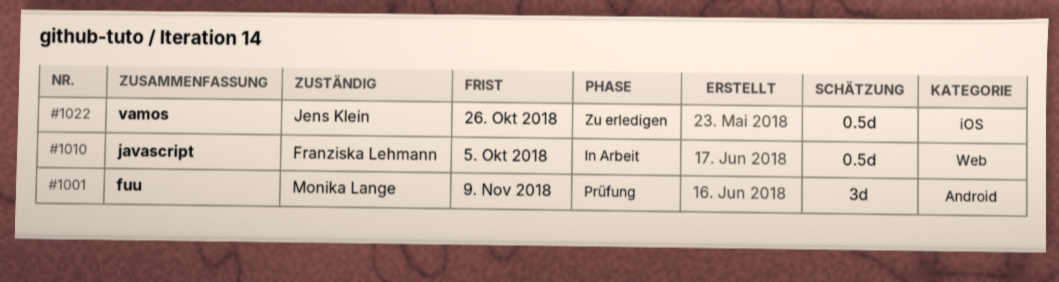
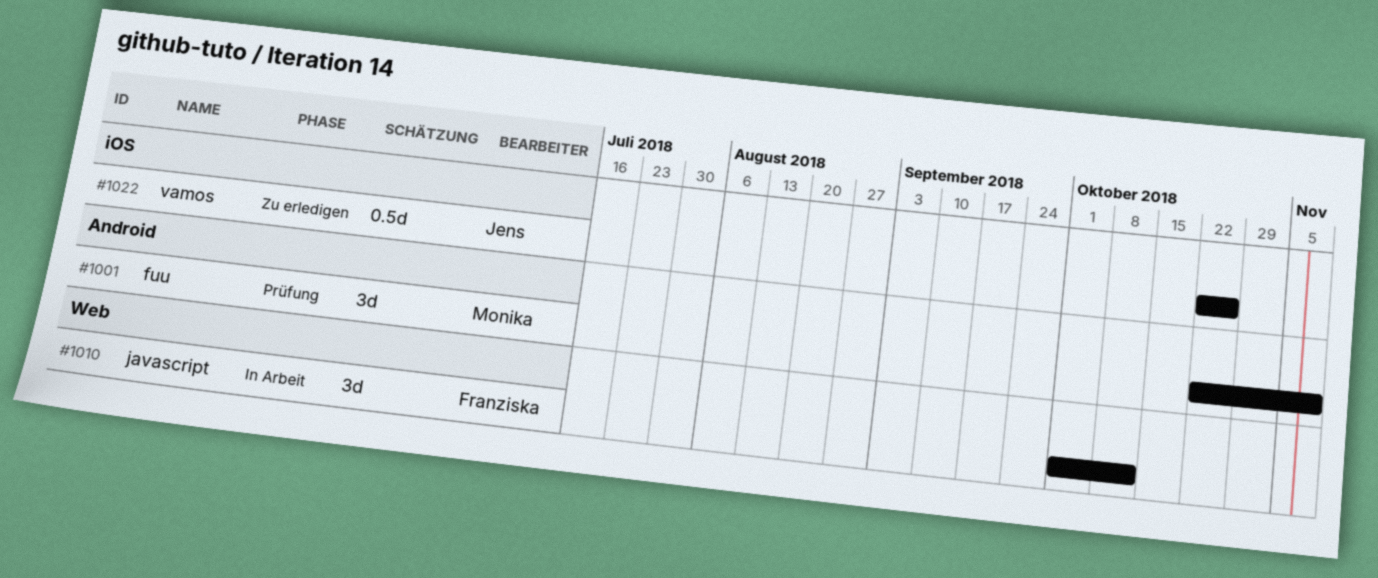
#1010, estimate: 0.5d -> 3d
#1010, due: Oct 5 -> Oct 12

